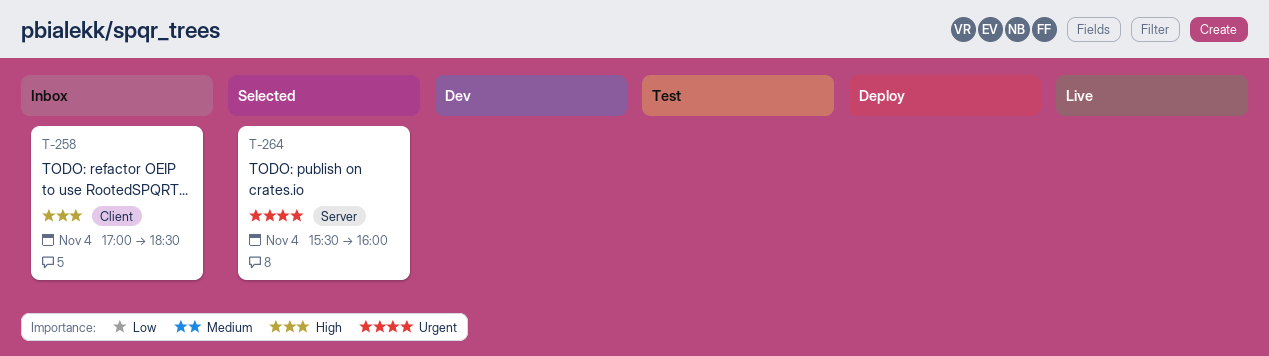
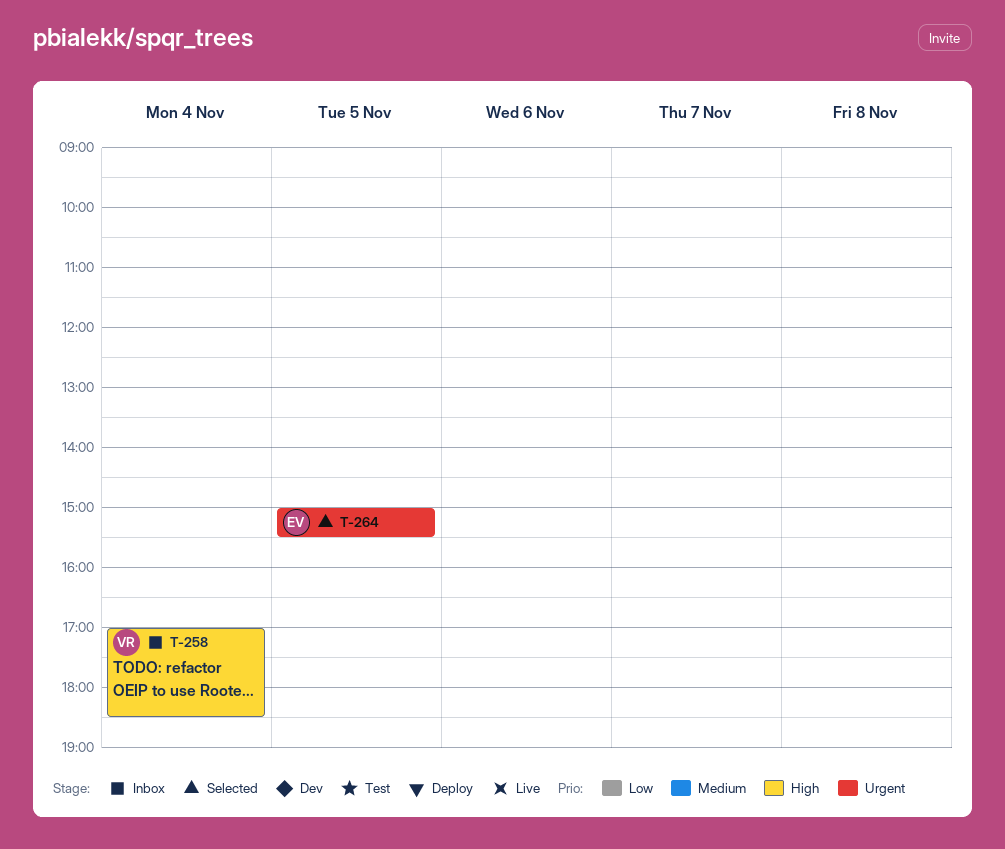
T-264, day: Nov 4 -> Nov 5
T-264, begins: 15:30 -> 15:00
T-264, ends: 16:00 -> 15:30

